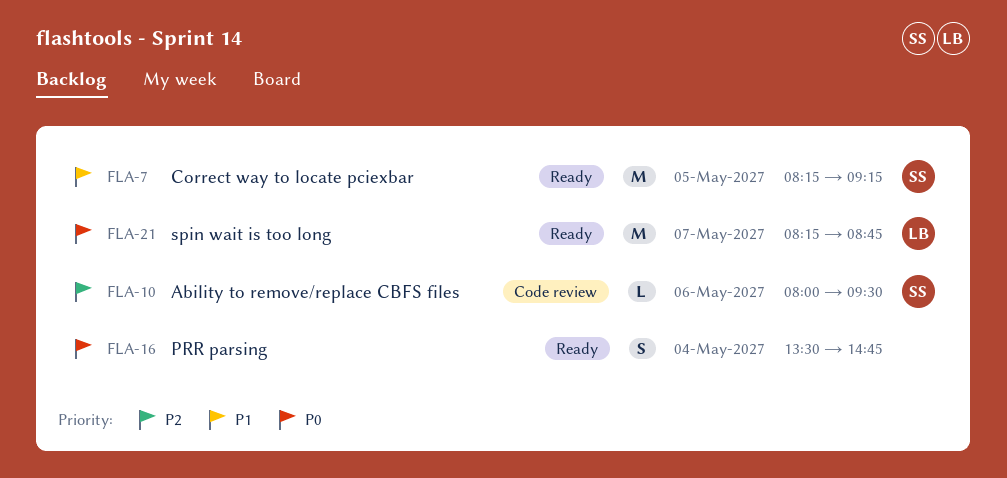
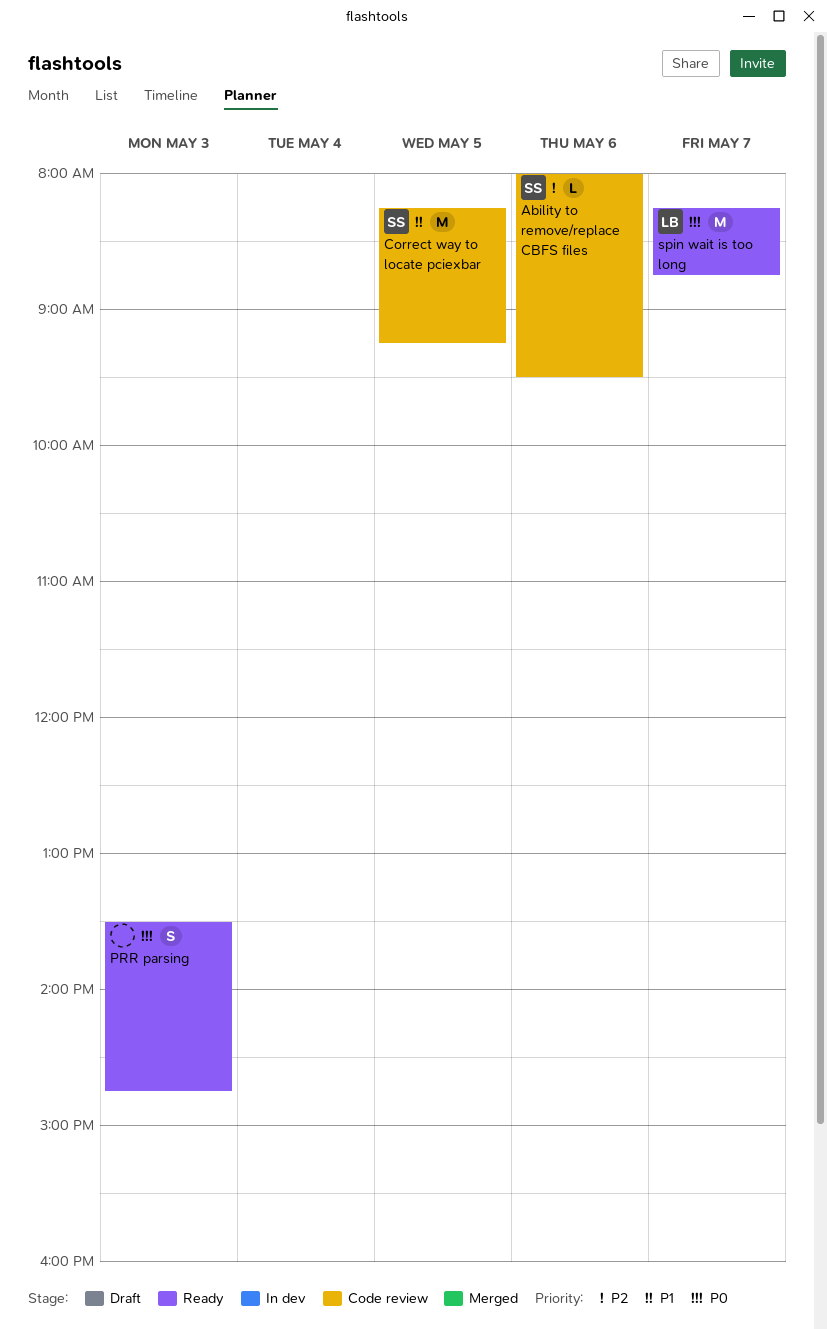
Correct way to locate pciexbar, status: Ready -> Code review
PRR parsing, day: May 4 -> May 3

